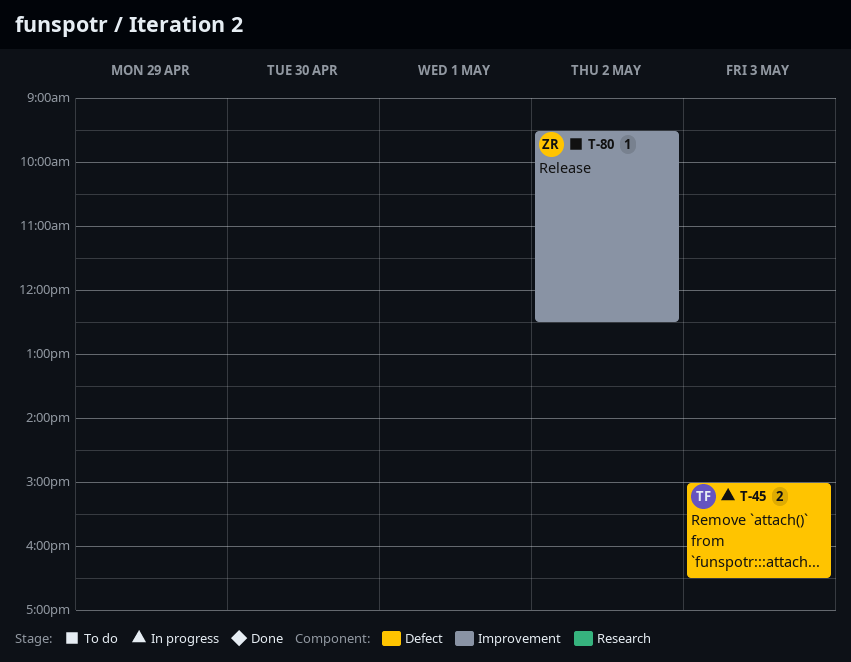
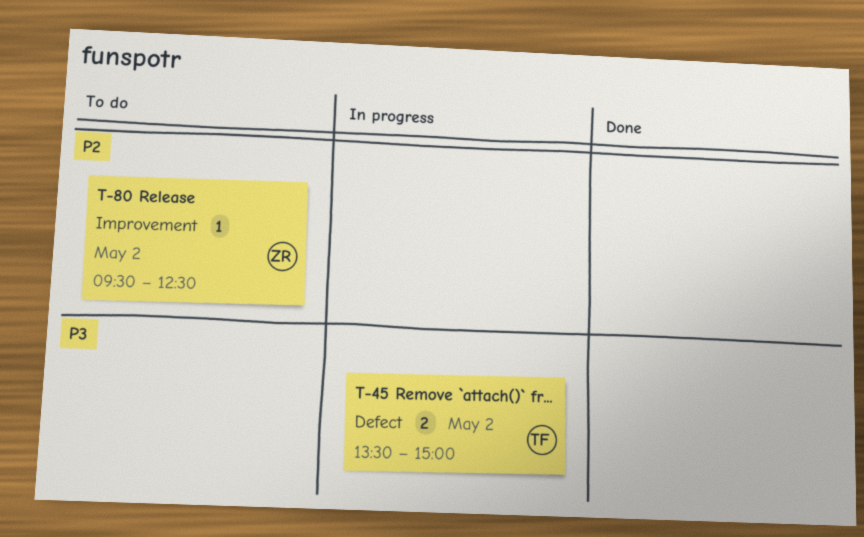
T-45, day: May 3 -> May 2
T-45, begins: 15:00 -> 13:30
T-45, ends: 16:30 -> 15:00

